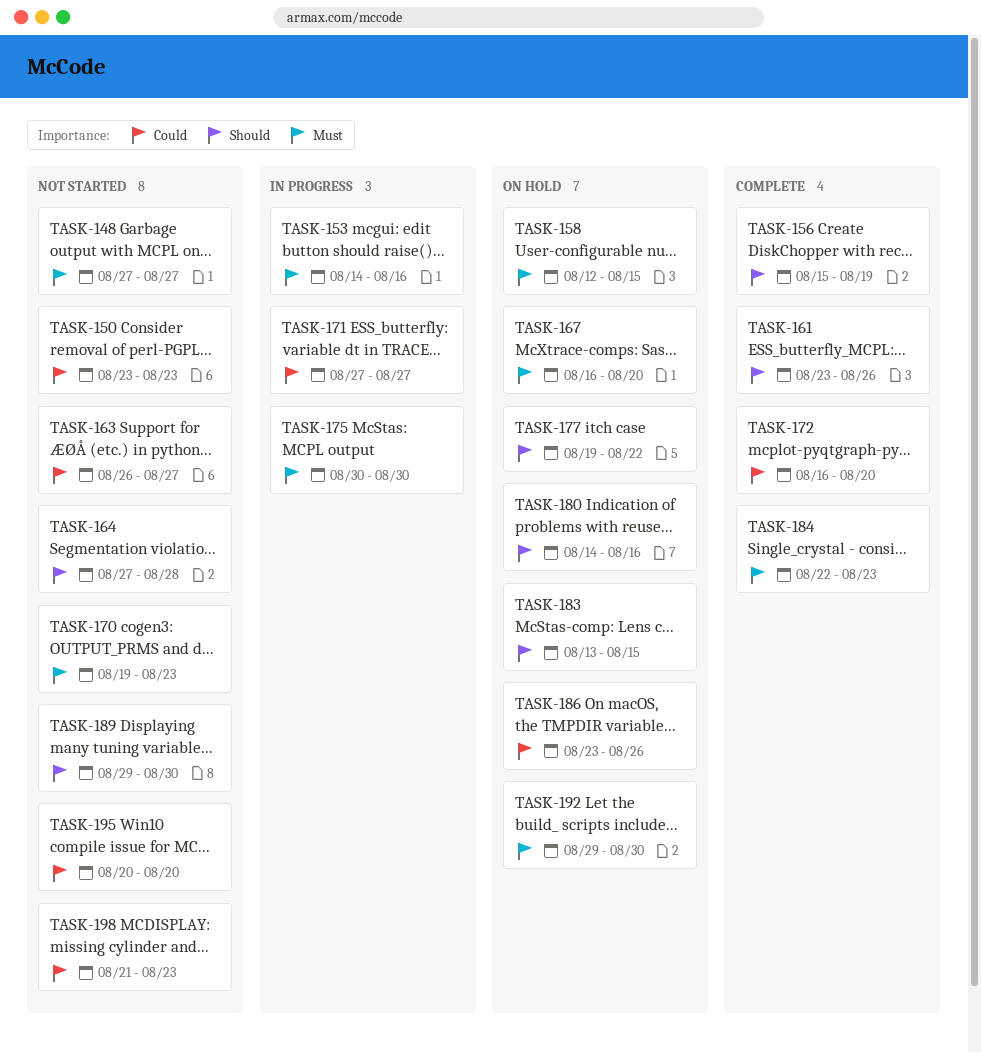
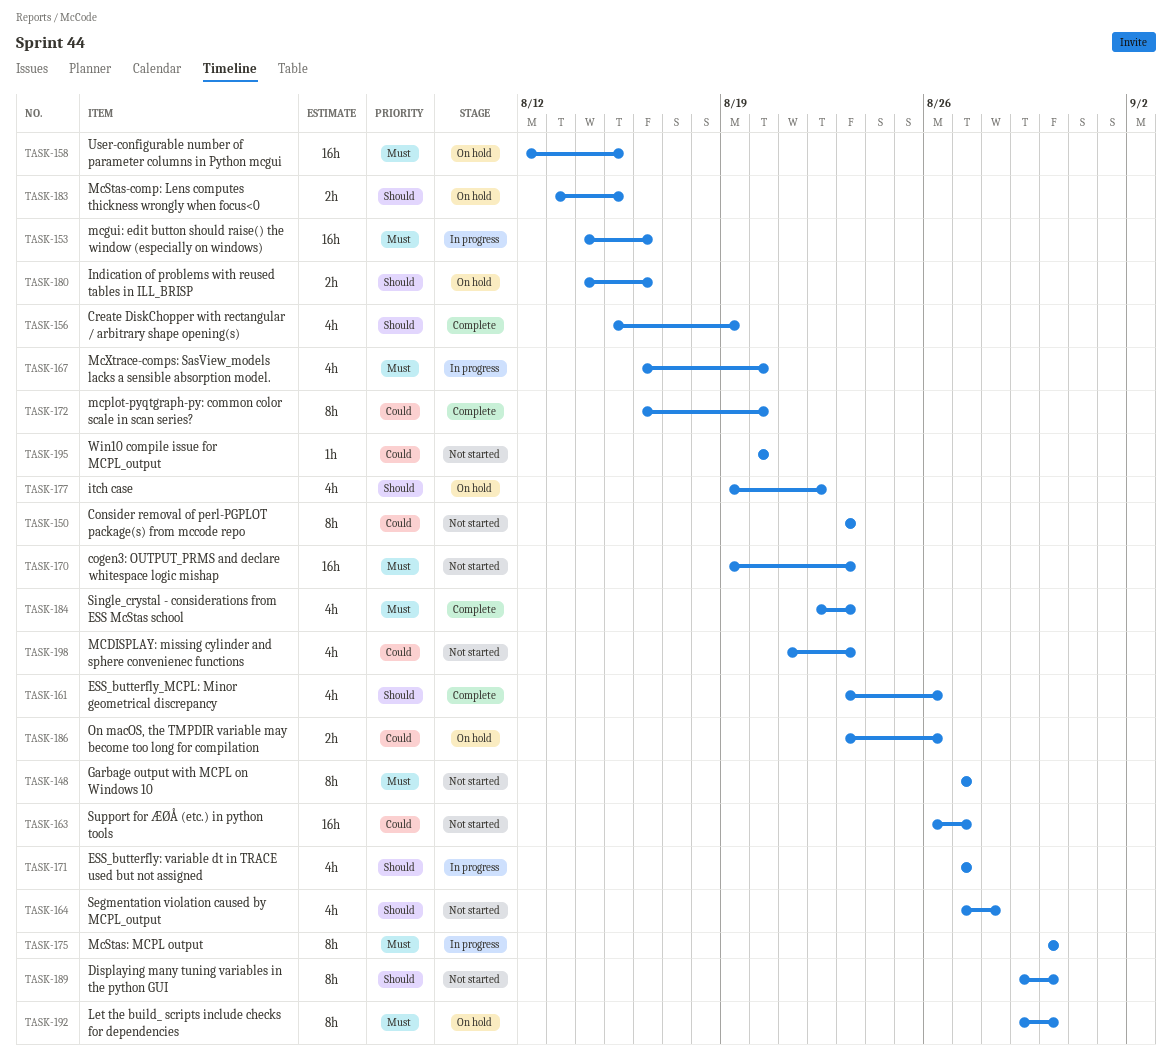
TASK-167, status: On hold -> In progress
TASK-171, priority: Could -> Should

